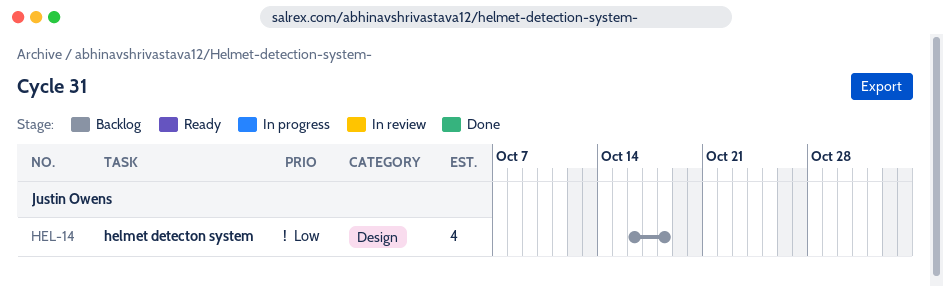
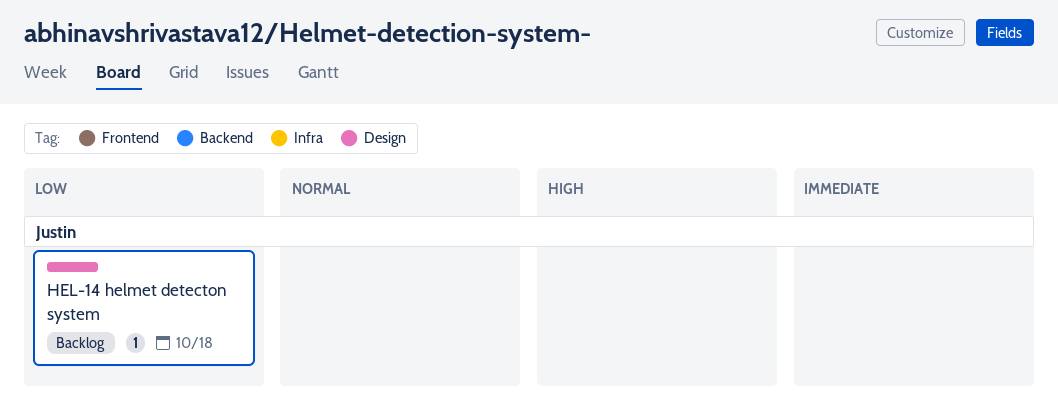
HEL-14, estimate: 4 -> 1

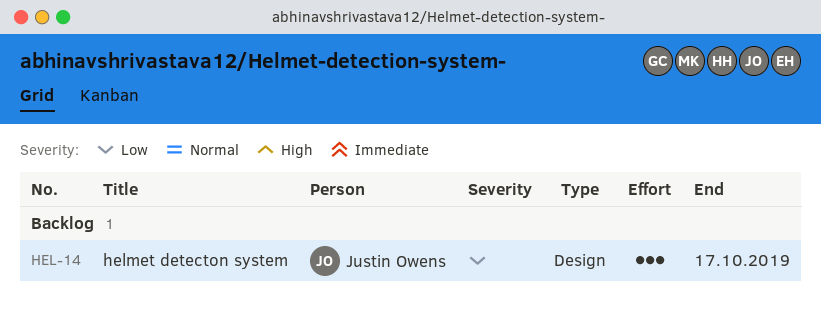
HEL-14, estimate: 1 -> 3
HEL-14, due: Oct 18 -> Oct 17

